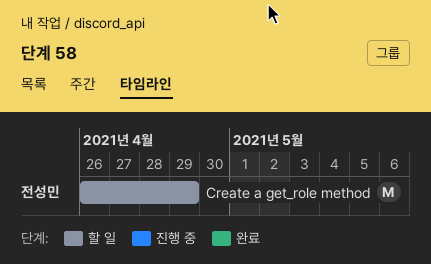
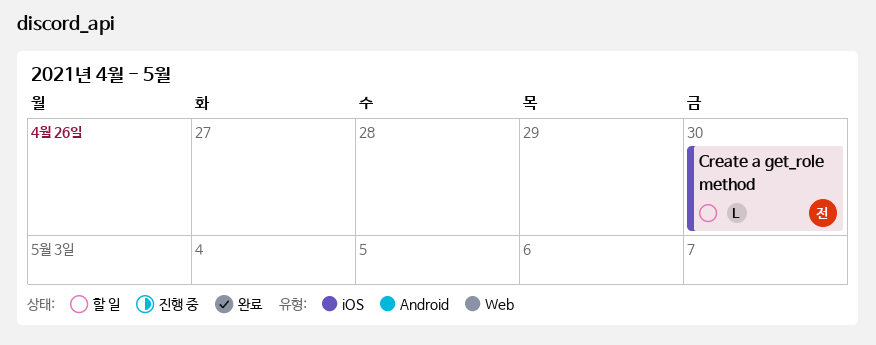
Create a get_role method, estimate: M -> L
Create a get_role method, due: Apr 29 -> Apr 30

